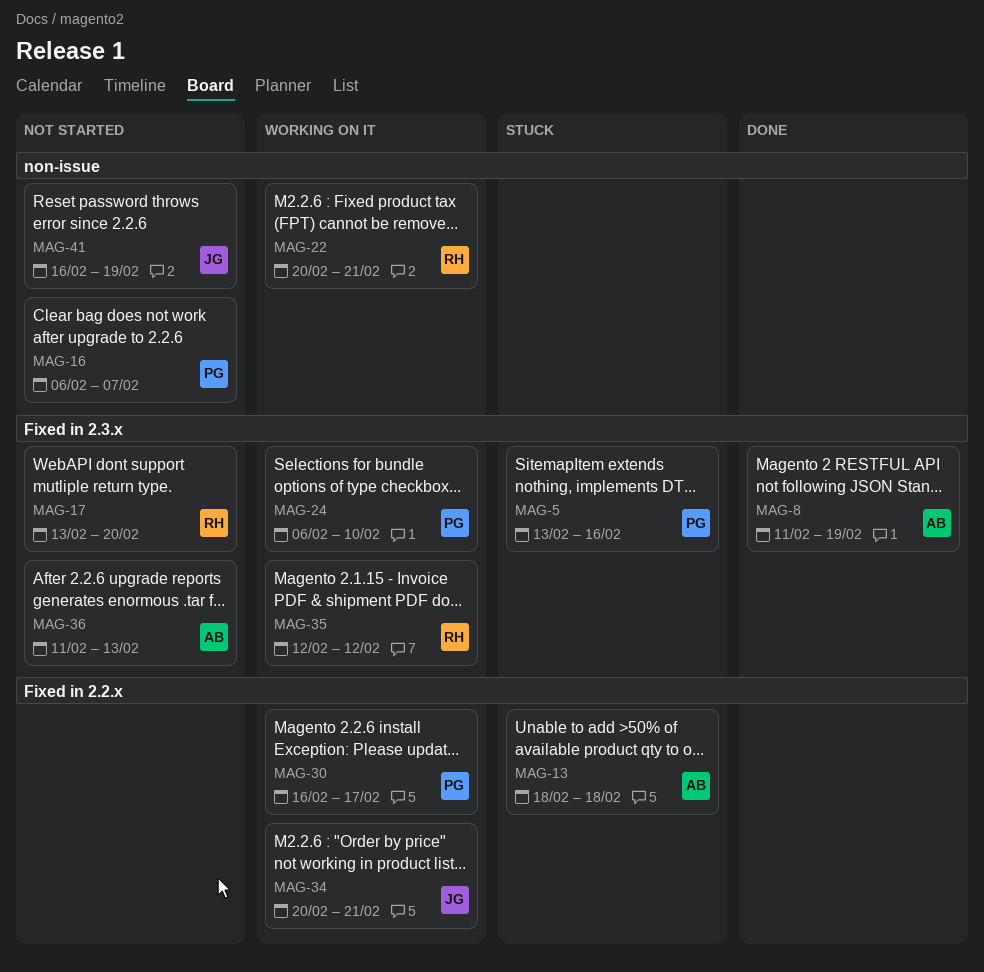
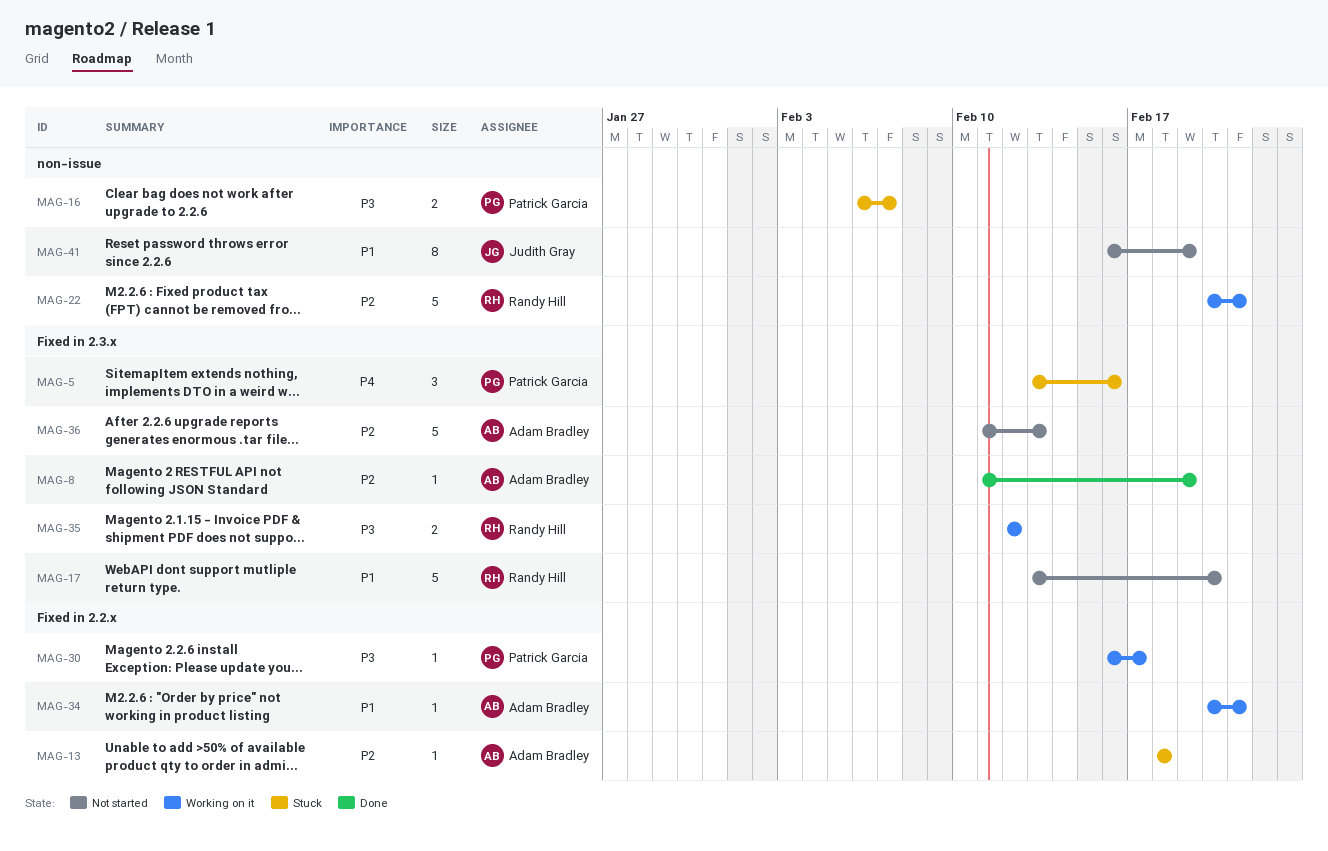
MAG-16, status: Not started -> Stuck
MAG-24: present -> none
MAG-34, owner: Judith Gray -> Adam Bradley

